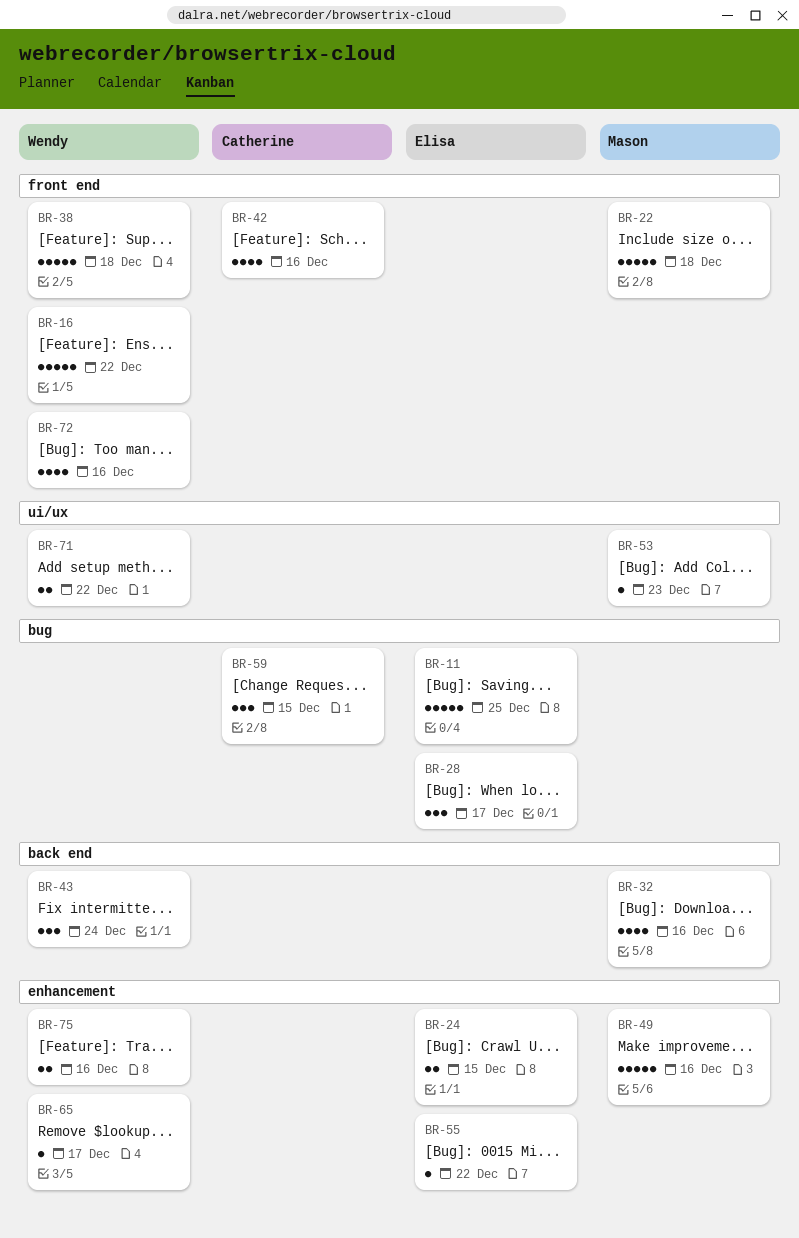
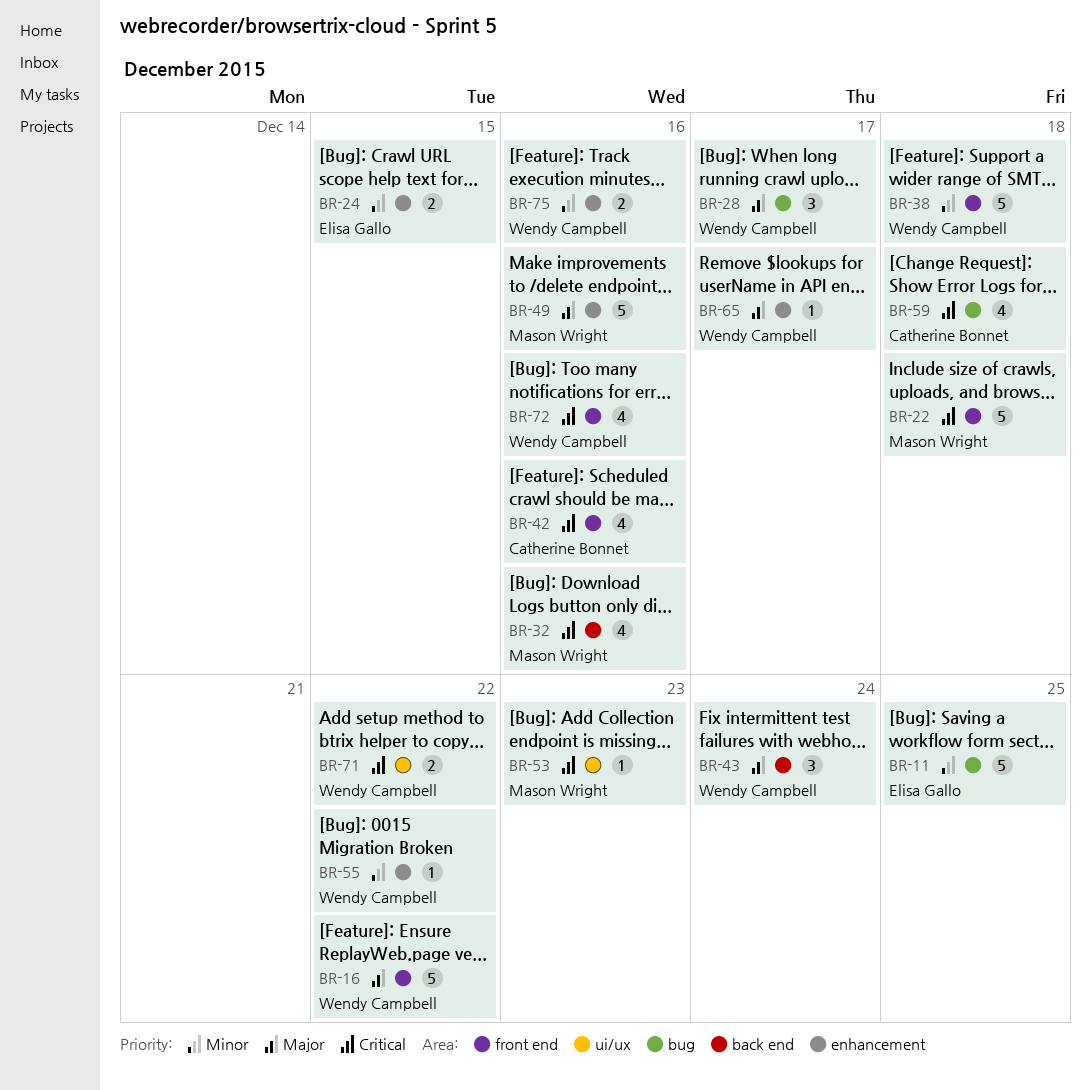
BR-28, owner: Elisa Gallo -> Wendy Campbell
BR-55, owner: Elisa Gallo -> Wendy Campbell
BR-59, estimate: 3 -> 4
BR-59, due: Dec 15 -> Dec 18

